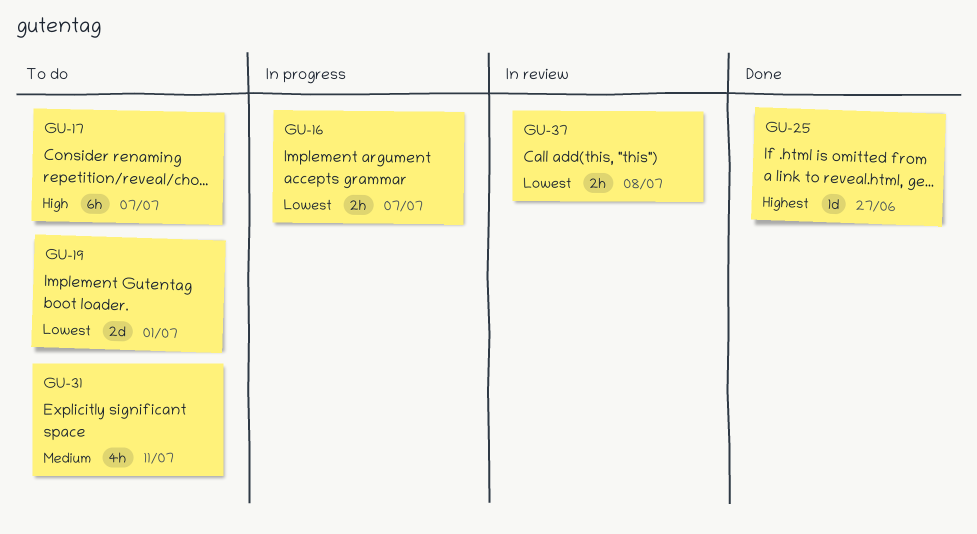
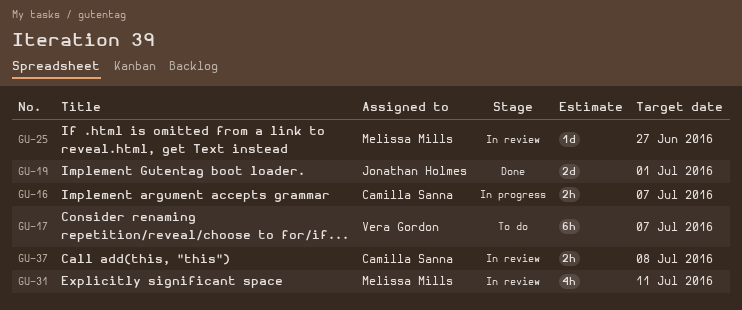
GU-19, status: To do -> Done
GU-25, status: Done -> In review
GU-31, status: To do -> In review

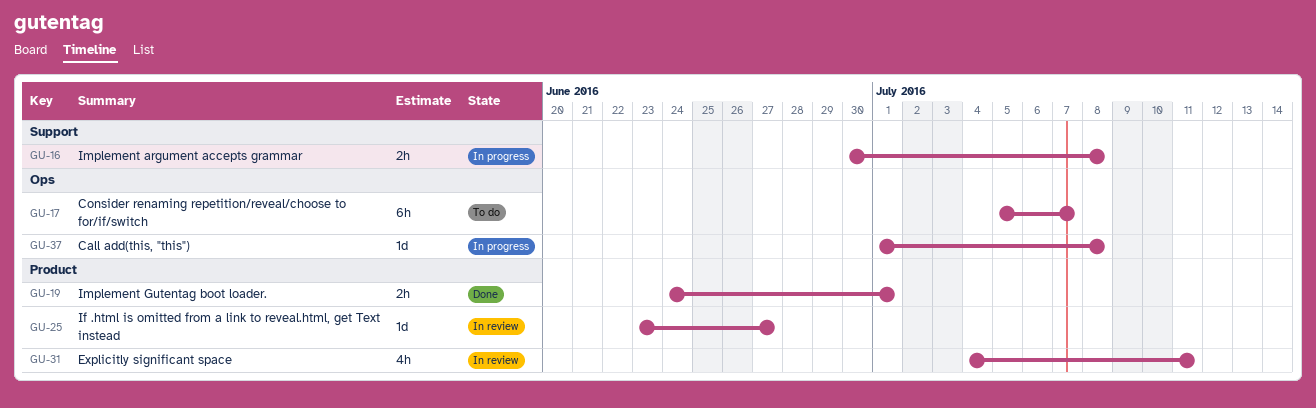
GU-16, due: Jul 7 -> Jul 8
GU-19, estimate: 2d -> 2h
GU-37, status: In review -> In progress
GU-37, estimate: 2h -> 1d

